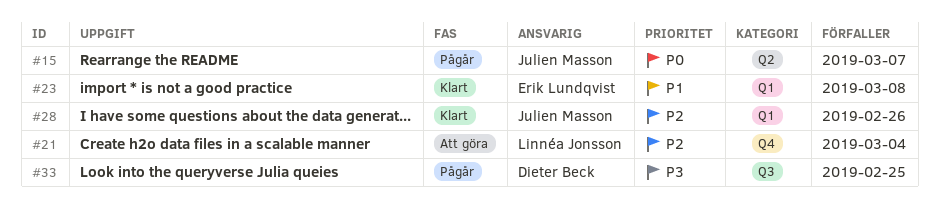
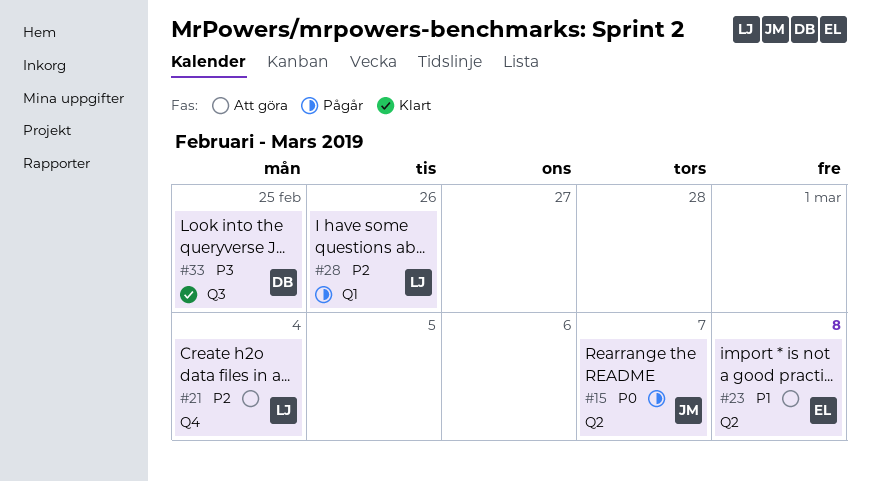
#23, status: Klart -> Att göra
#23, label: Q1 -> Q2
#28, status: Klart -> Pågår
#28, owner: Julien Masson -> Linnéa Jonsson
#33, status: Pågår -> Klart

